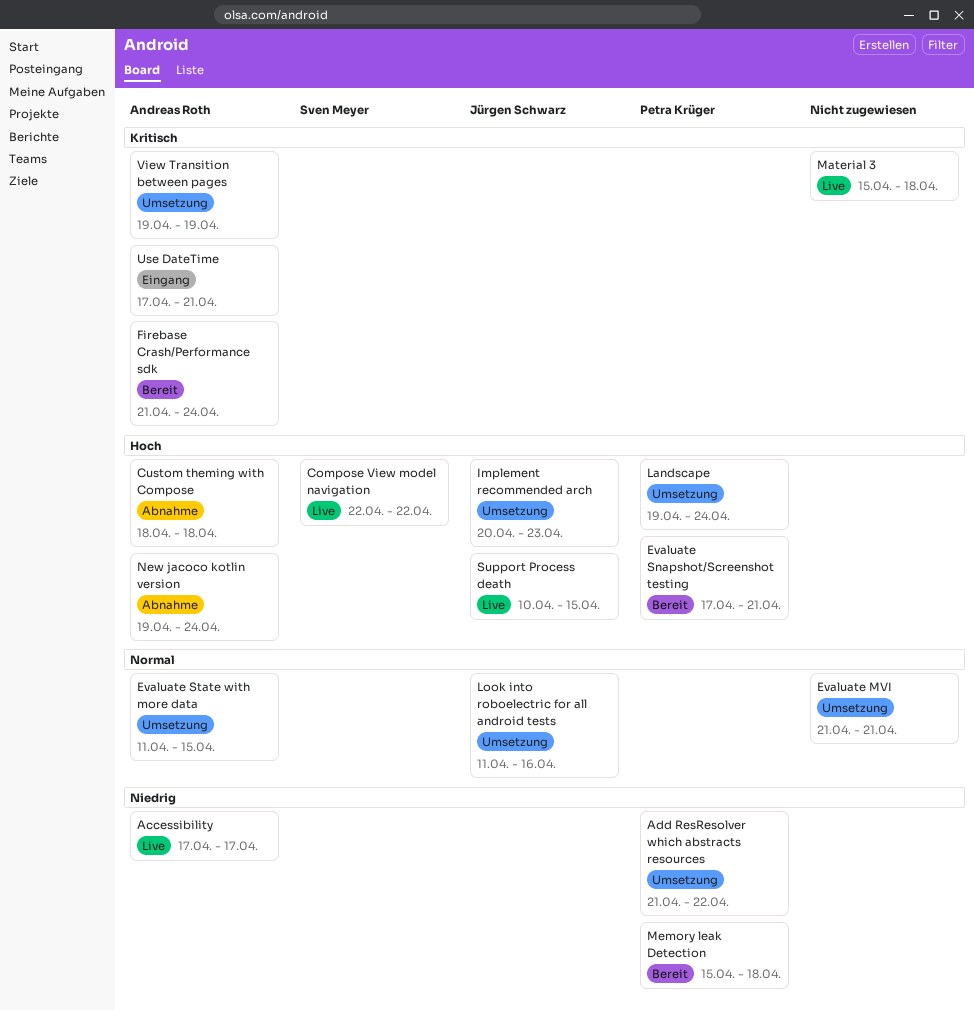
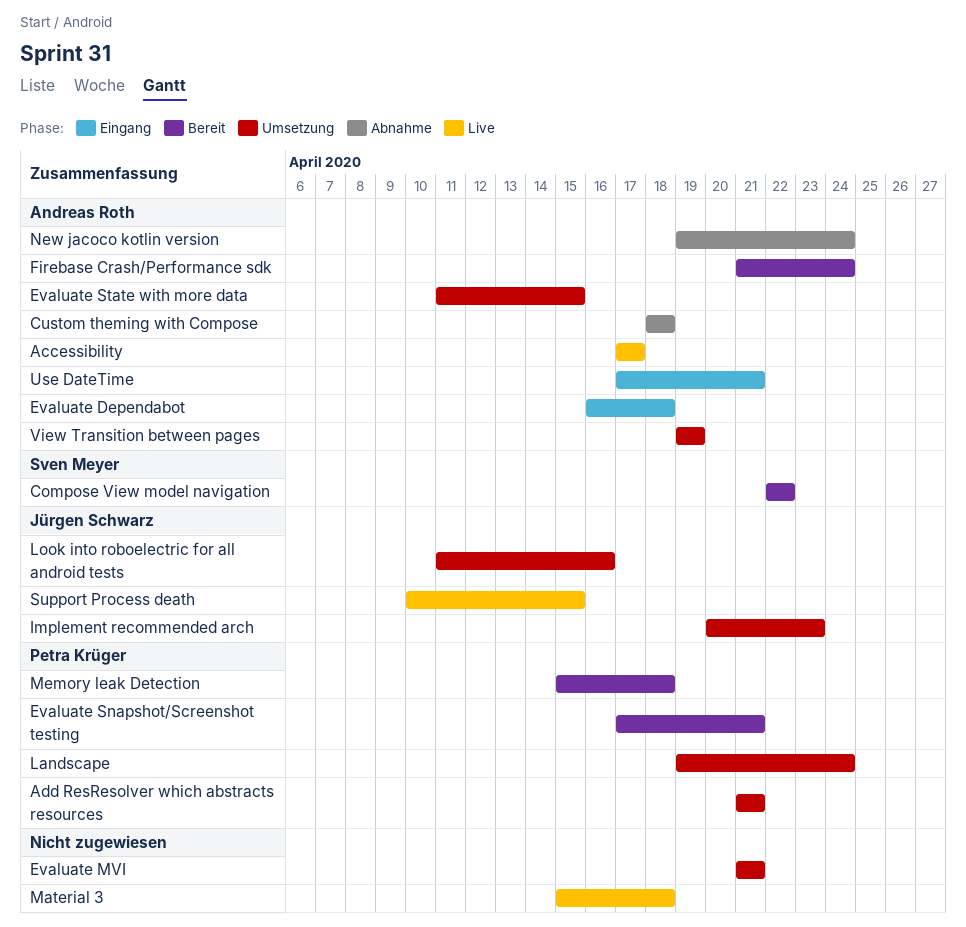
Add ResResolver which abstracts resources, due: Apr 22 -> Apr 21
Compose View model navigation, status: Live -> Bereit
Evaluate Dependabot: none -> present

